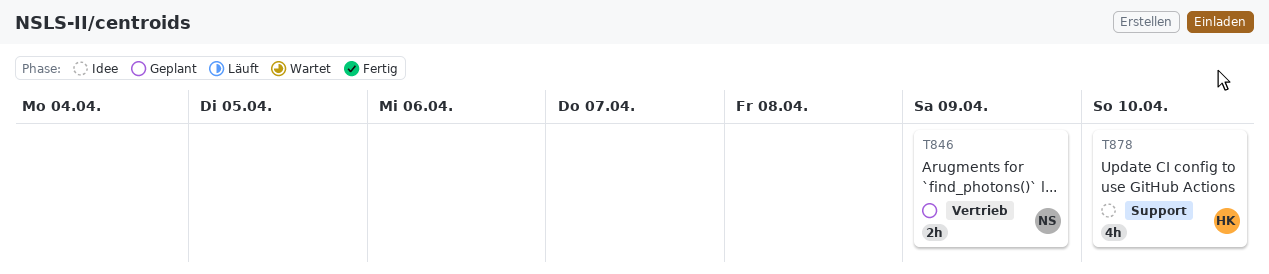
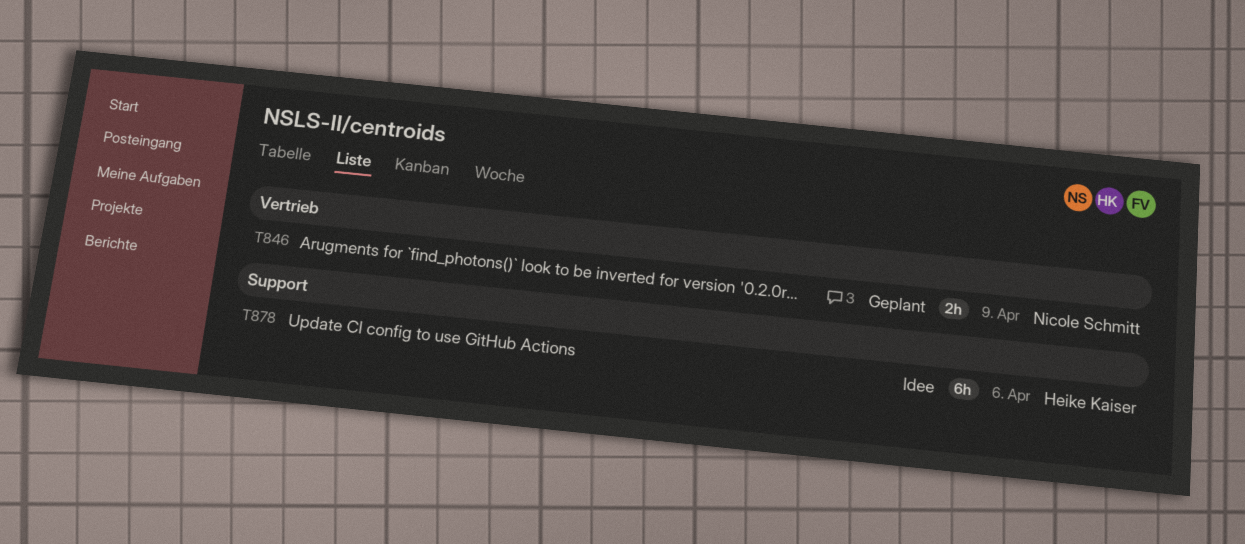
T878, estimate: 4h -> 6h
T878, due: Apr 10 -> Apr 6

